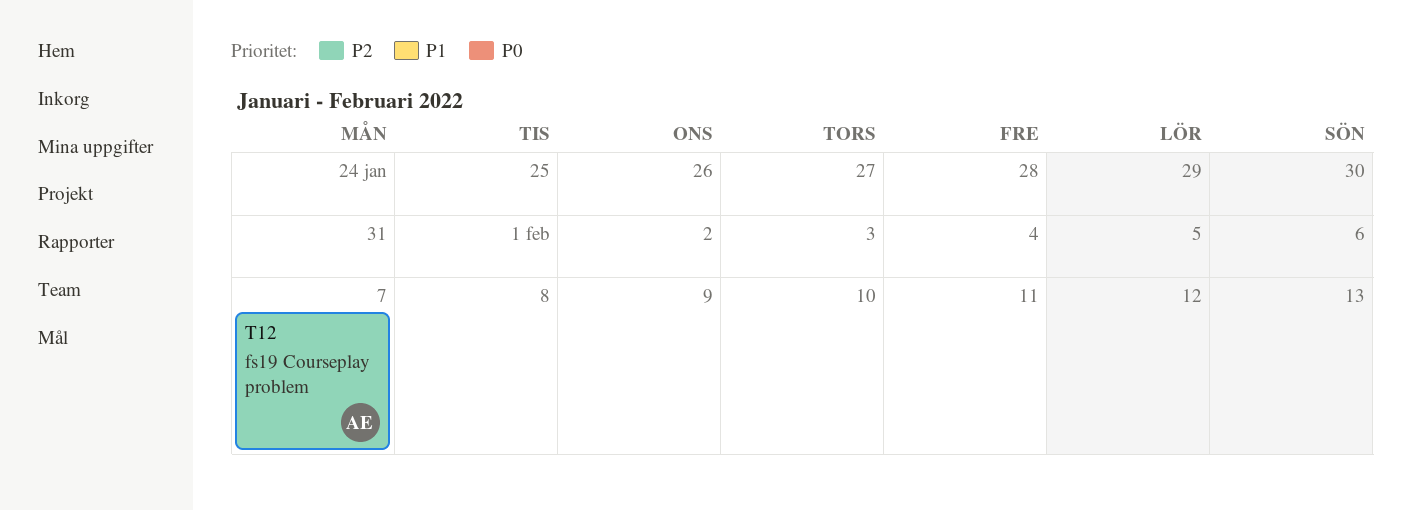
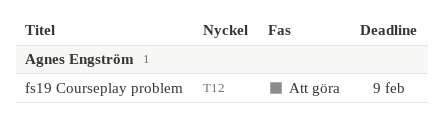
T12, due: Feb 7 -> Feb 9

